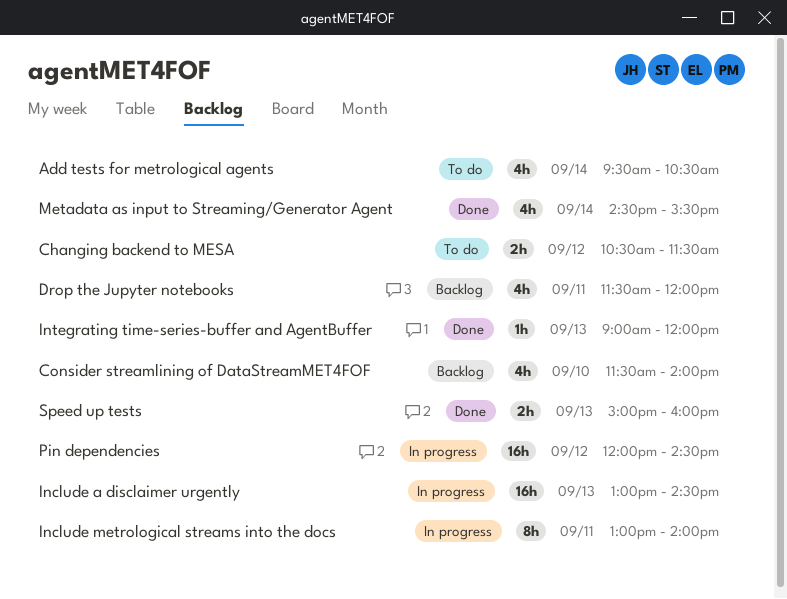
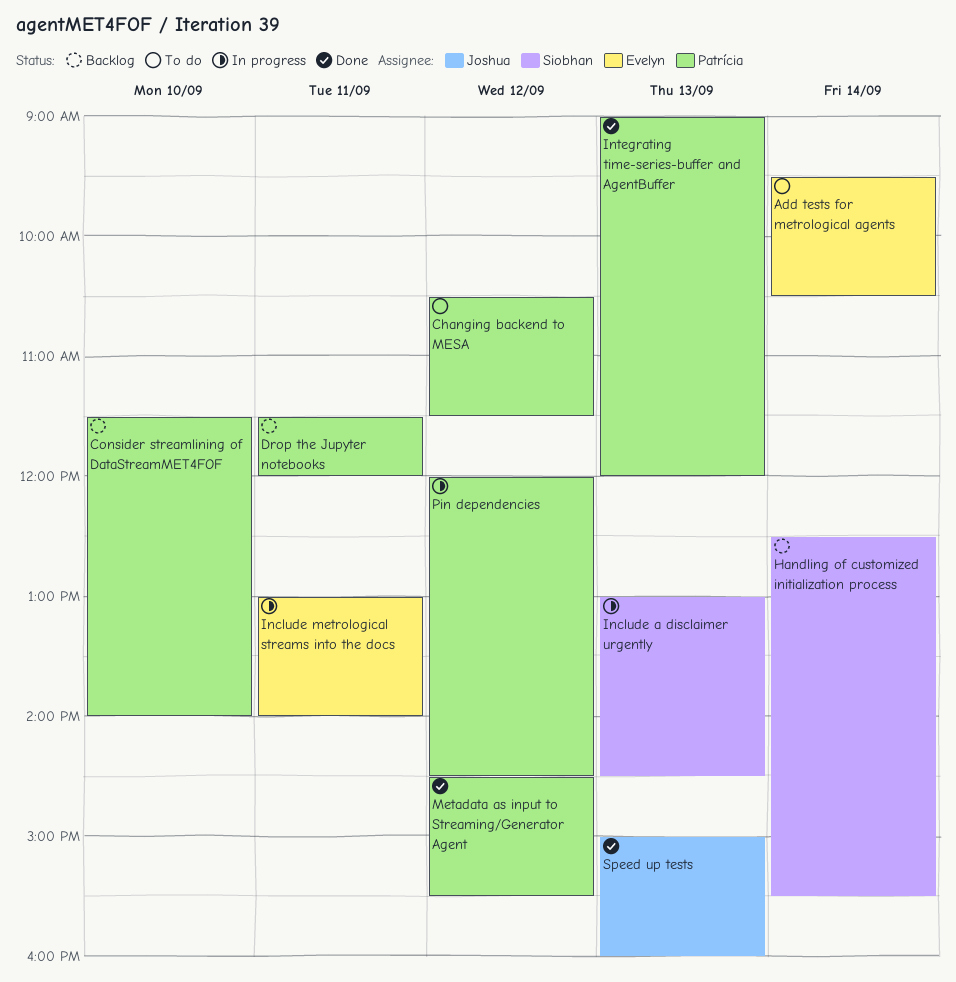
Handling of customized initialization process: none -> present
Metadata as input to Streaming/Generator Agent, day: Sep 14 -> Sep 12

